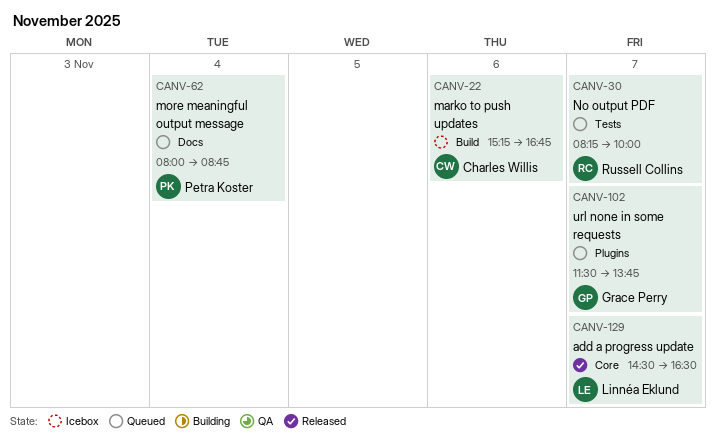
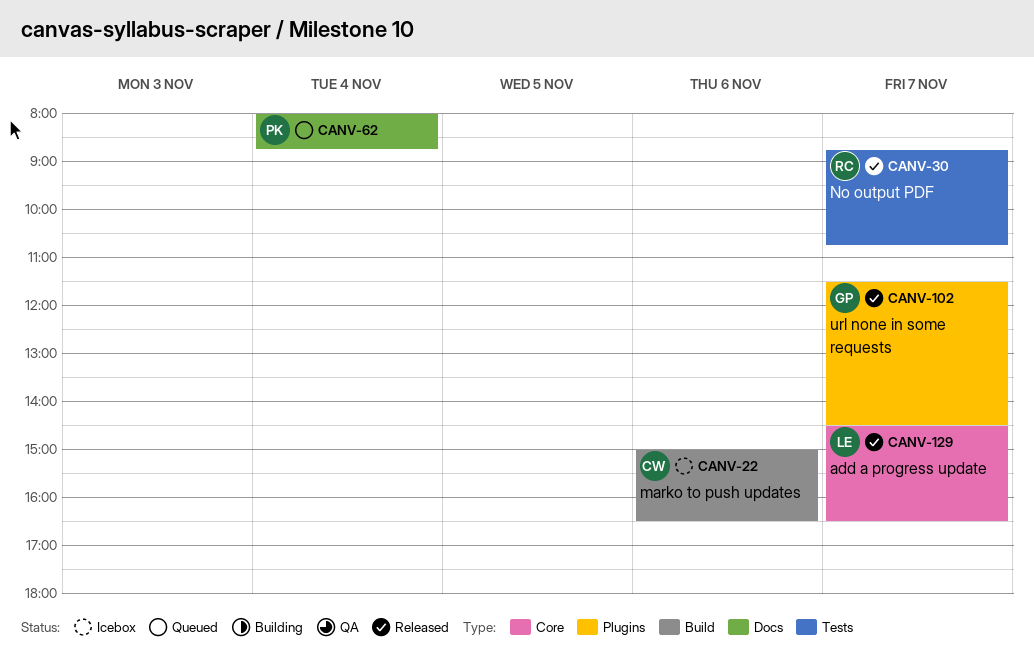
CANV-22, begins: 15:15 -> 15:00
CANV-22, ends: 16:45 -> 16:30
CANV-30, status: Queued -> Released
CANV-30, begins: 08:15 -> 08:45
CANV-30, ends: 10:00 -> 10:45
CANV-102, status: Queued -> Released
CANV-102, ends: 13:45 -> 14:30

